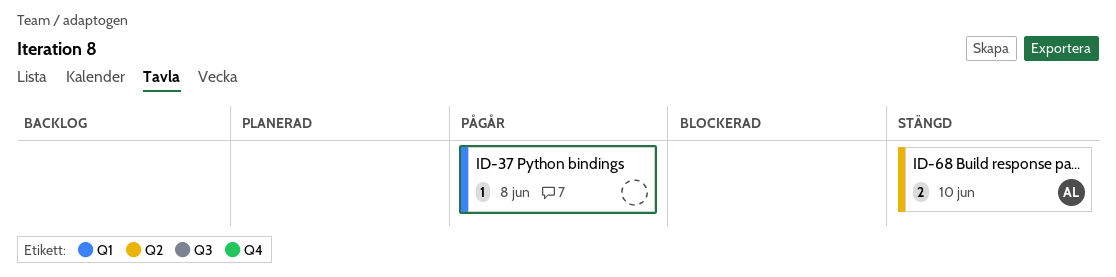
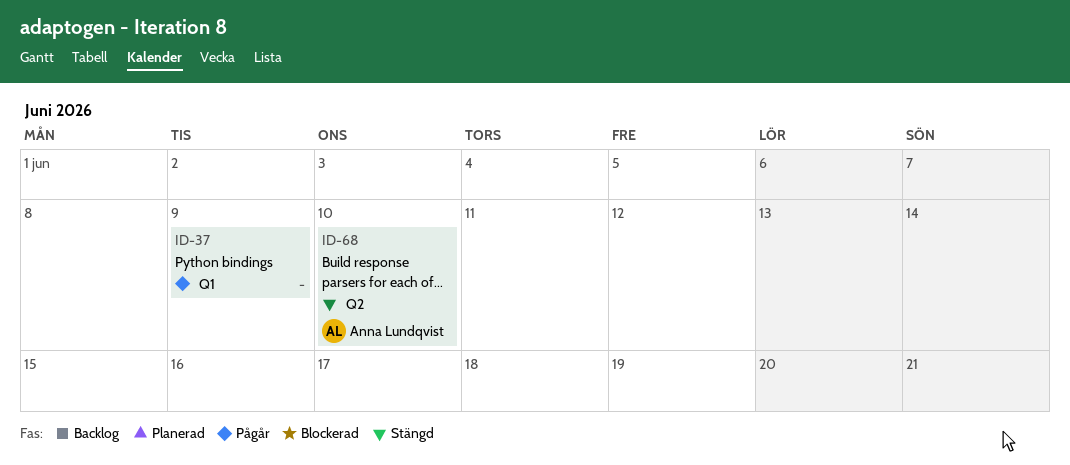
ID-37, due: Jun 8 -> Jun 9

